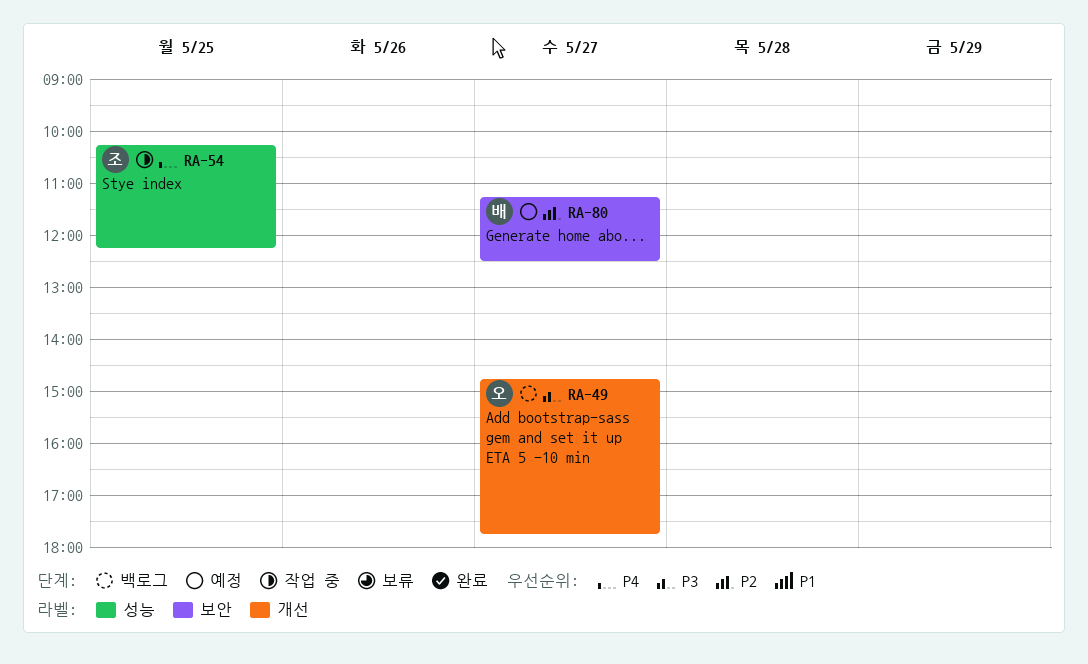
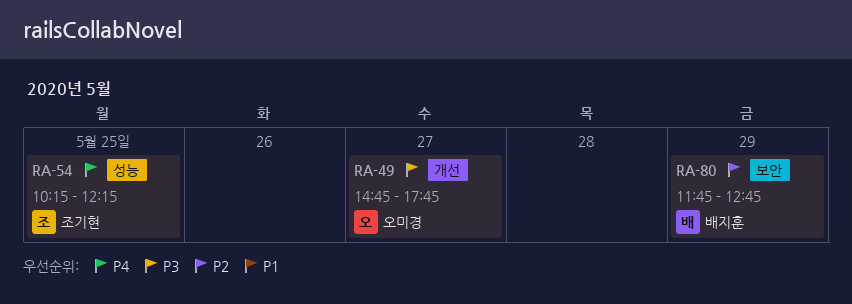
RA-80, day: May 27 -> May 29
RA-80, begins: 11:15 -> 11:45
RA-80, ends: 12:30 -> 12:45

